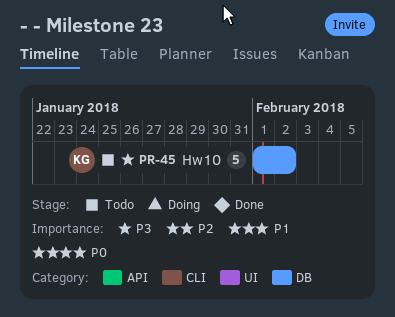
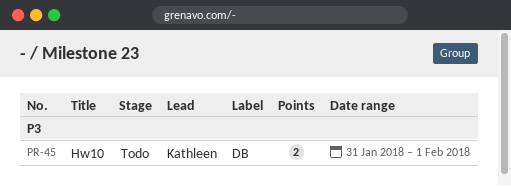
PR-45, estimate: 5 -> 2
PR-45, start: Feb 1 -> Jan 31
PR-45, due: Feb 2 -> Feb 1

